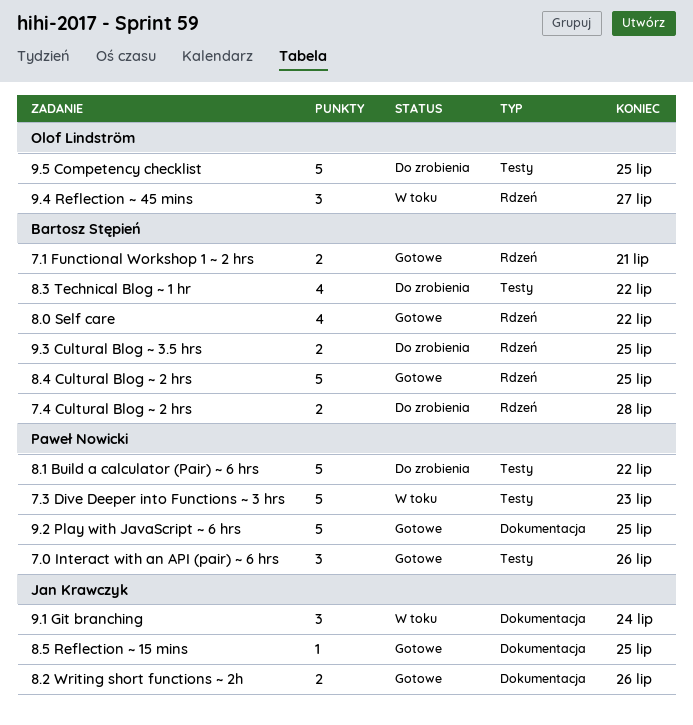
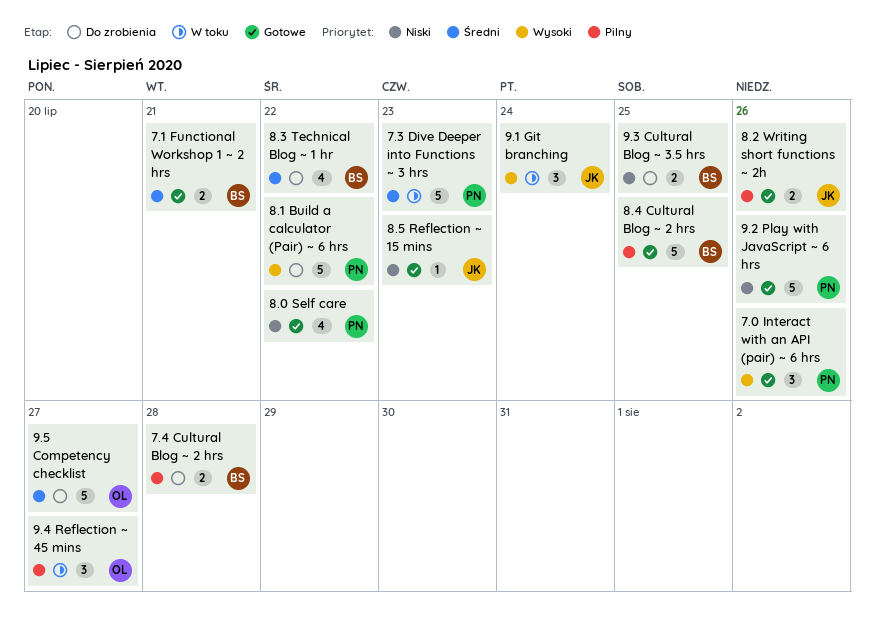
8.0 Self care, owner: Bartosz Stępień -> Paweł Nowicki
8.5 Reflection ~ 15 mins, due: Jul 25 -> Jul 23
9.2 Play with JavaScript ~ 6 hrs, due: Jul 25 -> Jul 26
9.5 Competency checklist, due: Jul 25 -> Jul 27

